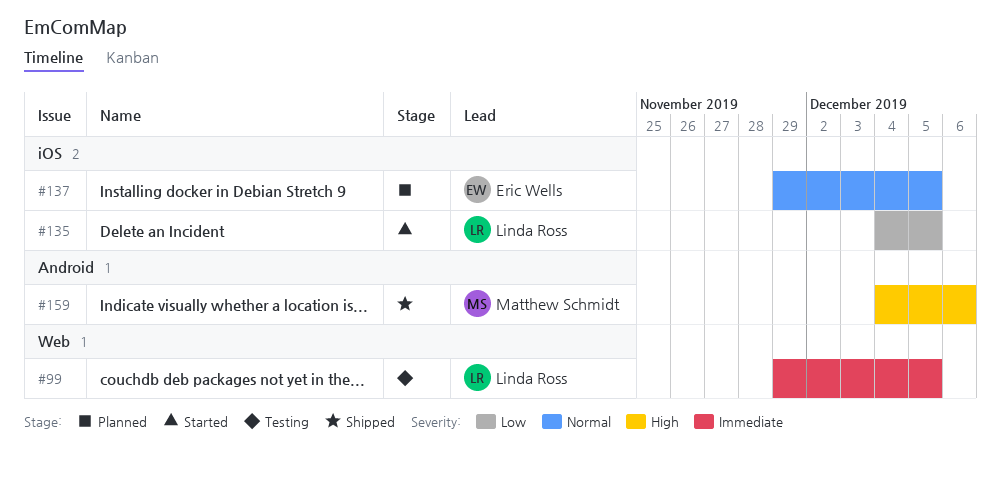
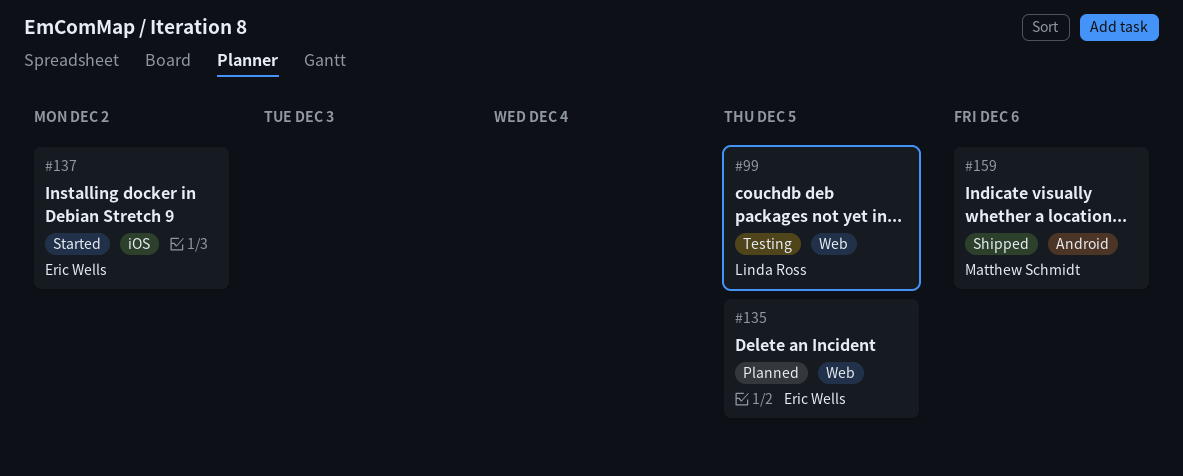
#135, status: Started -> Planned
#135, owner: Linda Ross -> Eric Wells
#135, label: iOS -> Web
#137, status: Planned -> Started
#137, due: Dec 5 -> Dec 2

